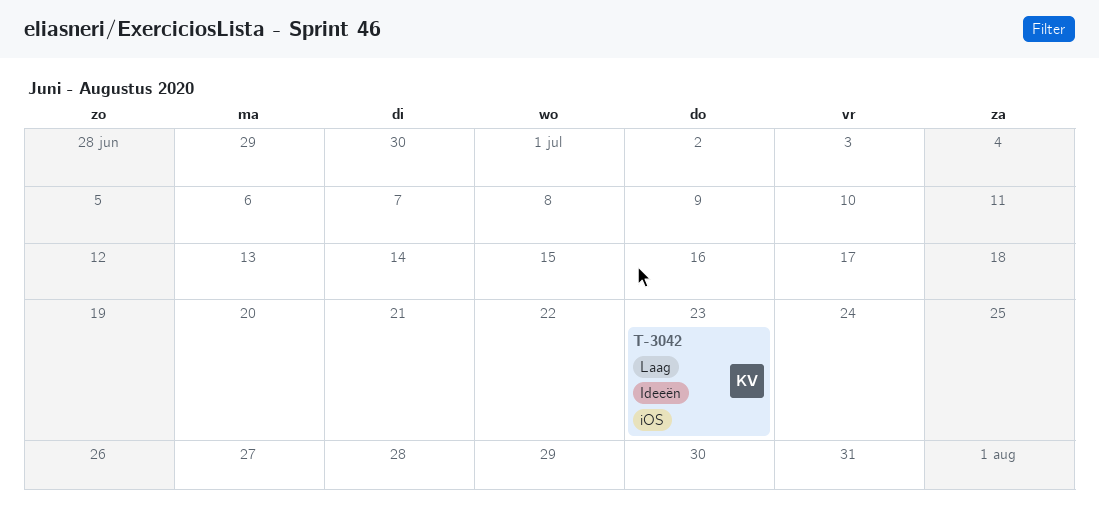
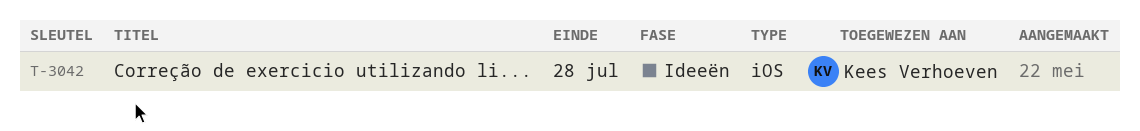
T-3042, due: Jul 23 -> Jul 28

